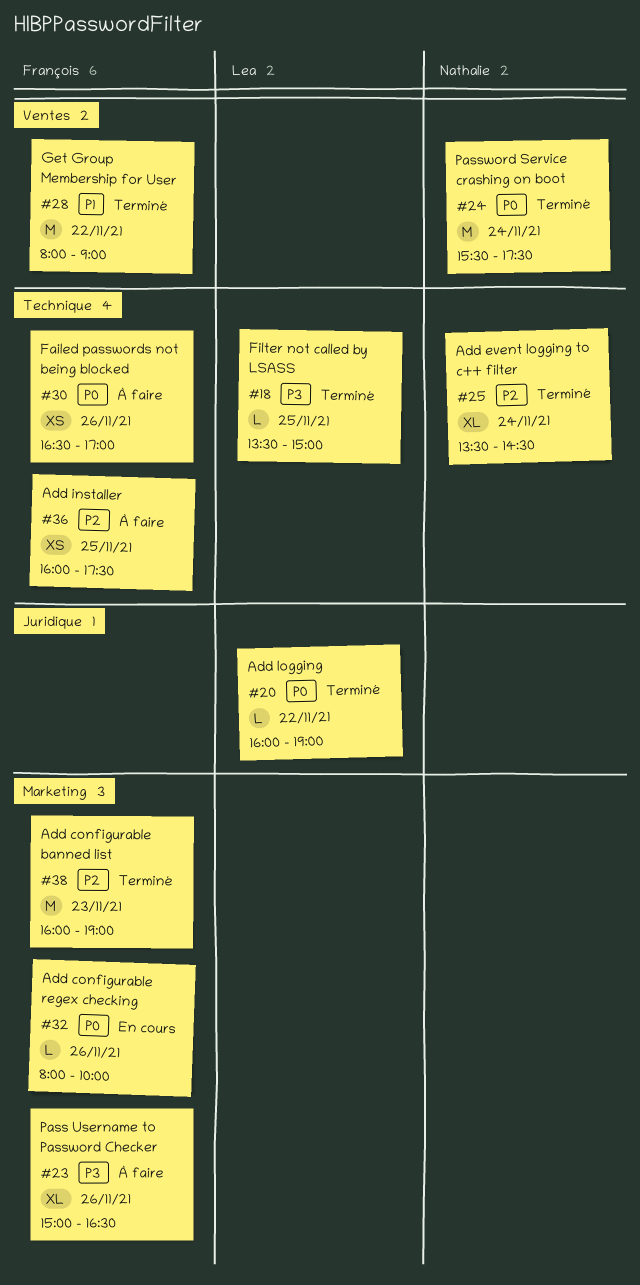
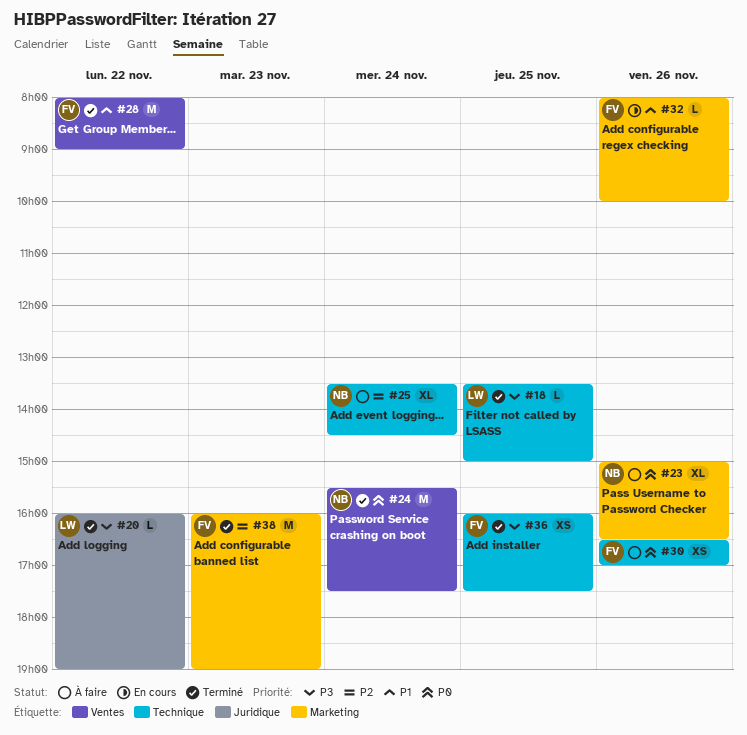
#20, priority: P0 -> P3
#23, owner: François -> Nathalie
#23, priority: P3 -> P0
#25, status: Terminé -> À faire
#32, priority: P0 -> P1
#36, status: À faire -> Terminé
#36, priority: P2 -> P3

